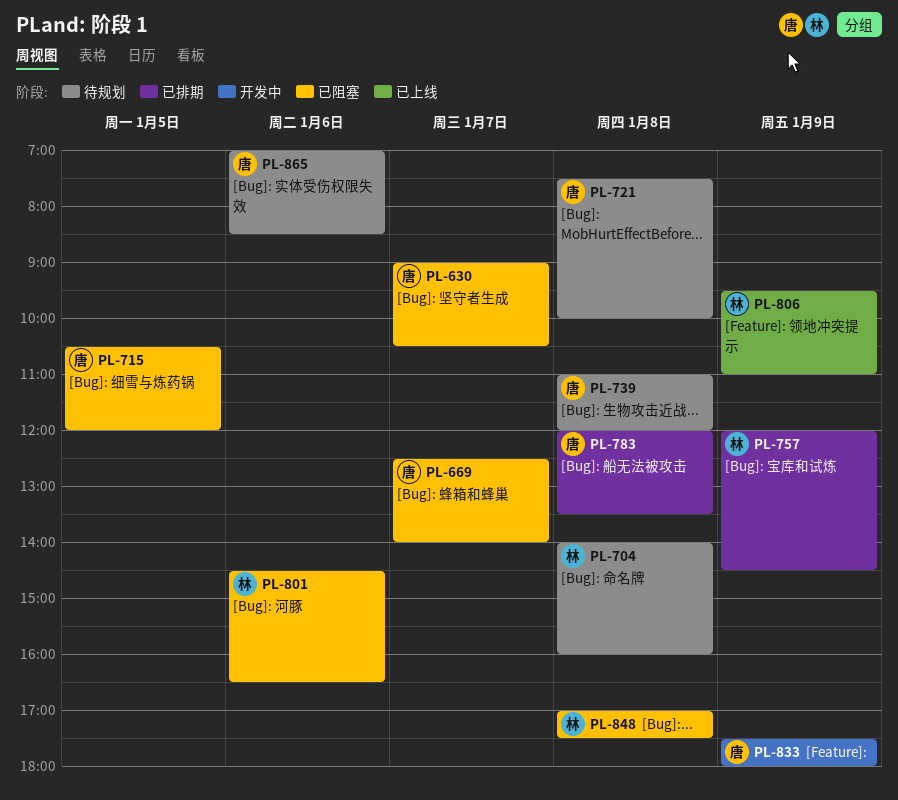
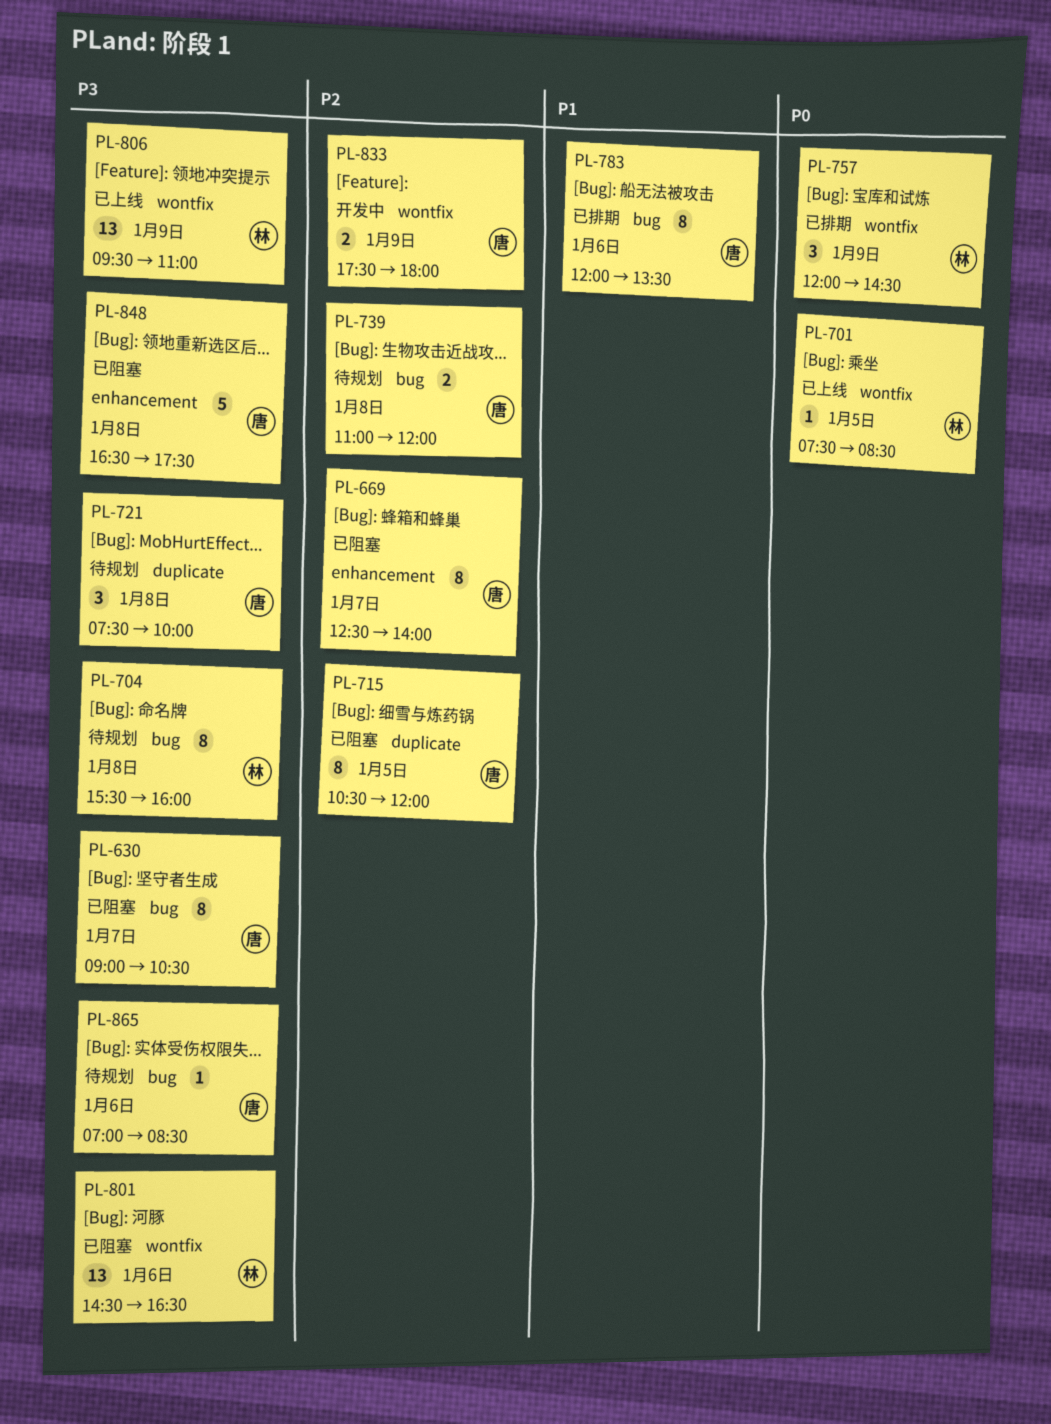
PL-701: none -> present
PL-704, begins: 14:00 -> 15:30
PL-783, day: Jan 8 -> Jan 6
PL-848, owner: 林 -> 唐
PL-848, begins: 17:00 -> 16:30

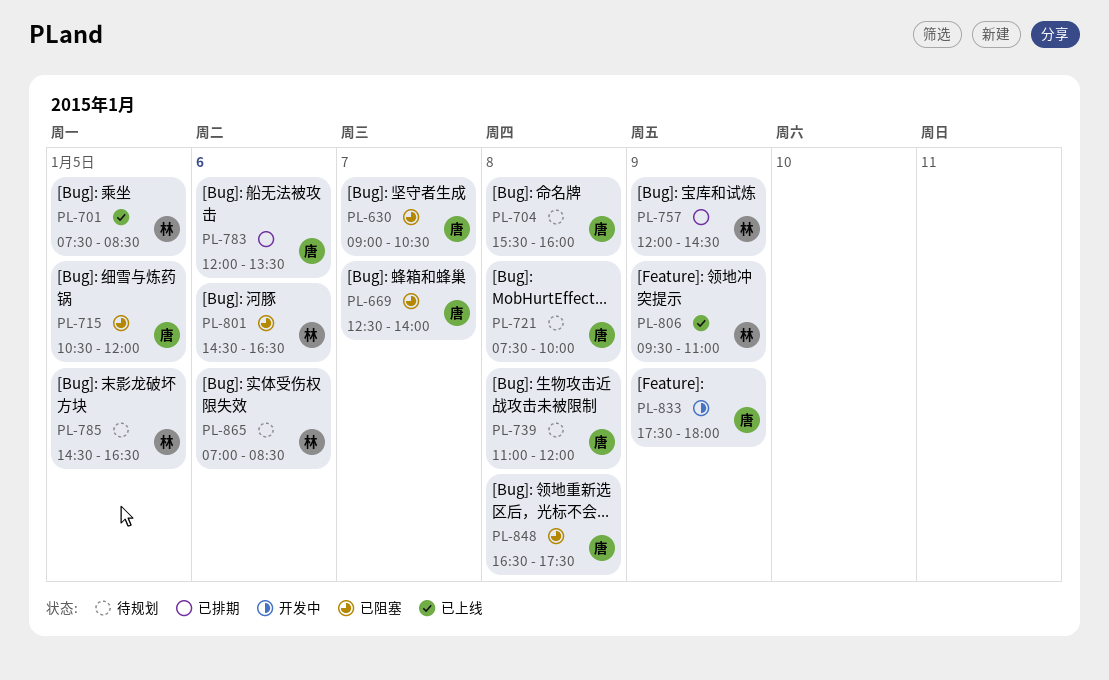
PL-704, owner: 林 -> 唐
PL-785: none -> present
PL-865, owner: 唐 -> 林

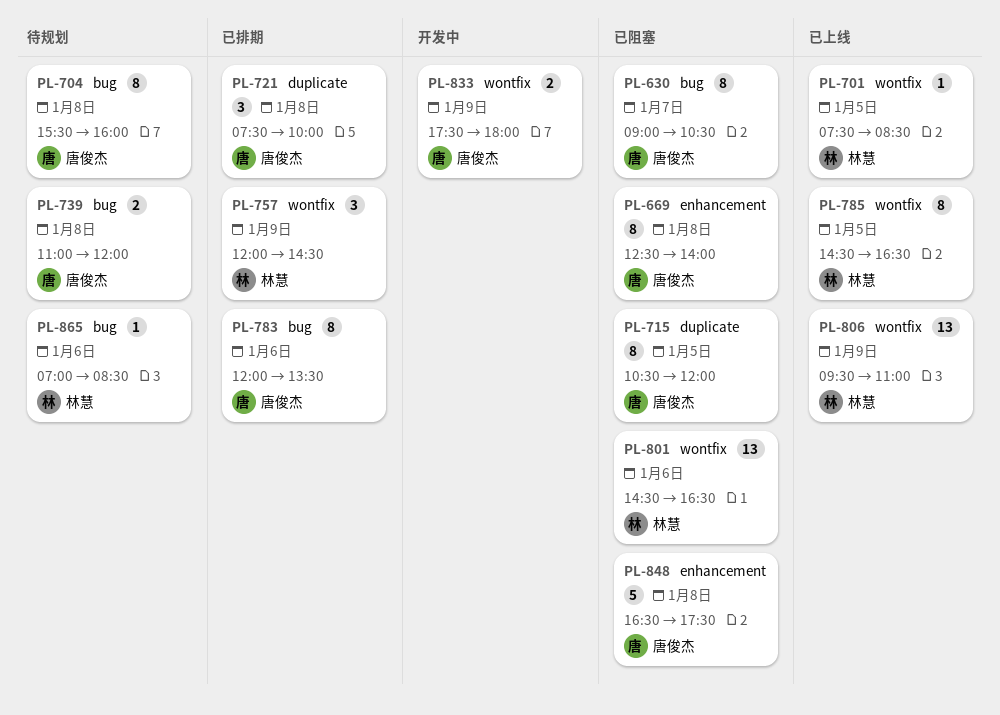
PL-669, day: Jan 7 -> Jan 8
PL-721, status: 待规划 -> 已排期
PL-785, status: 待规划 -> 已上线

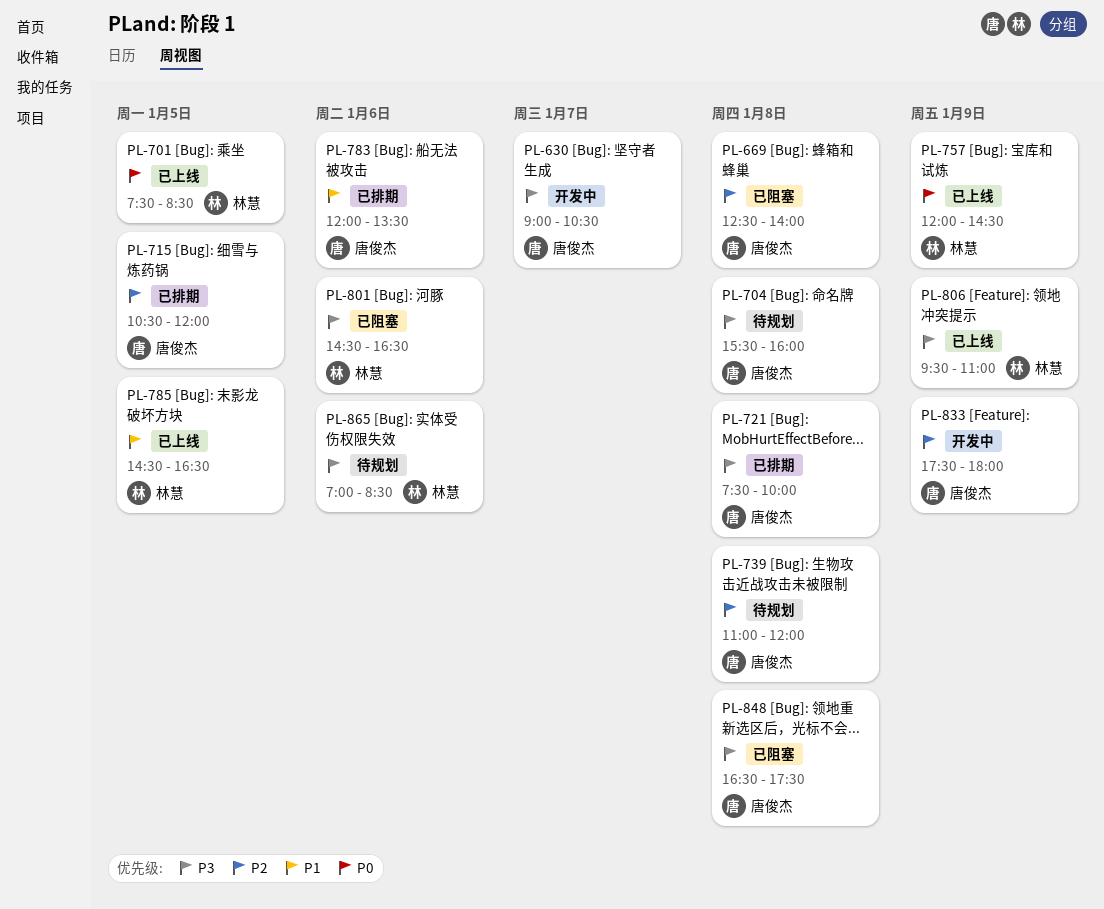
PL-630, status: 已阻塞 -> 开发中
PL-715, status: 已阻塞 -> 已排期
PL-757, status: 已排期 -> 已上线

